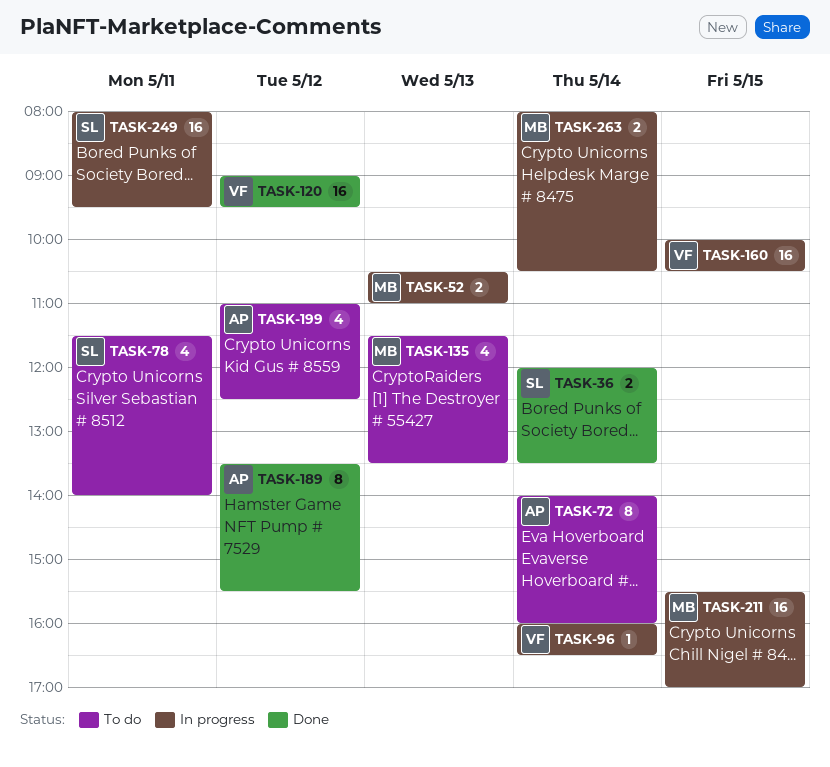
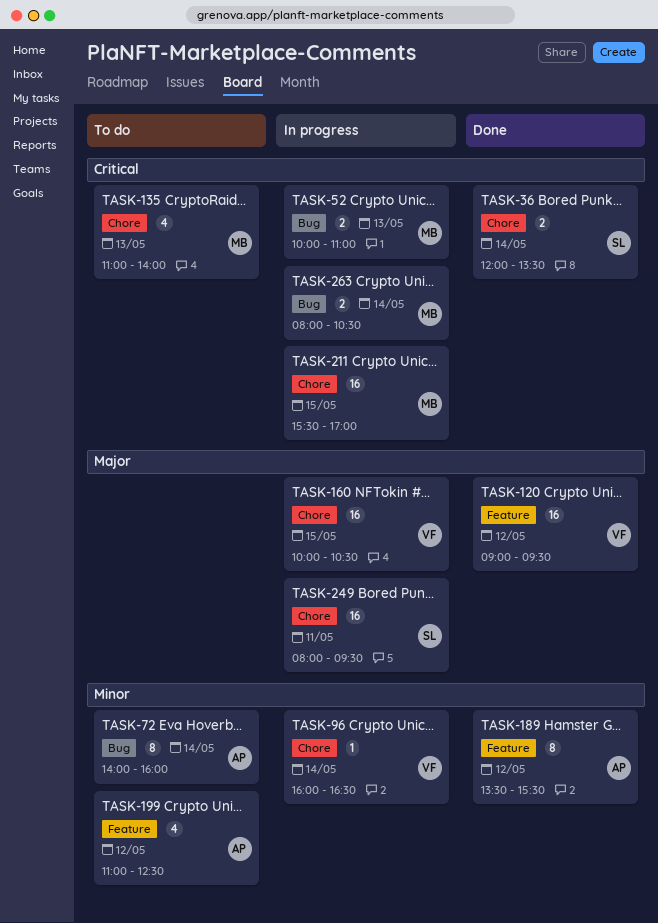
TASK-52, begins: 10:30 -> 10:00
TASK-78: present -> none
TASK-135, begins: 11:30 -> 11:00
TASK-135, ends: 13:30 -> 14:00

